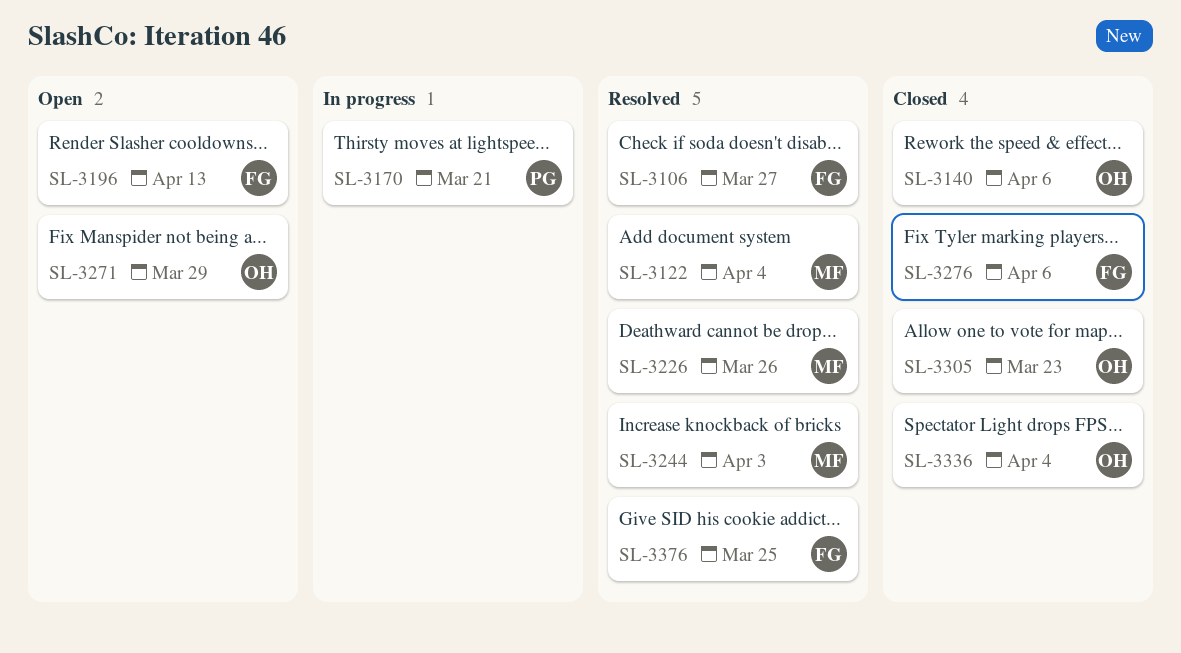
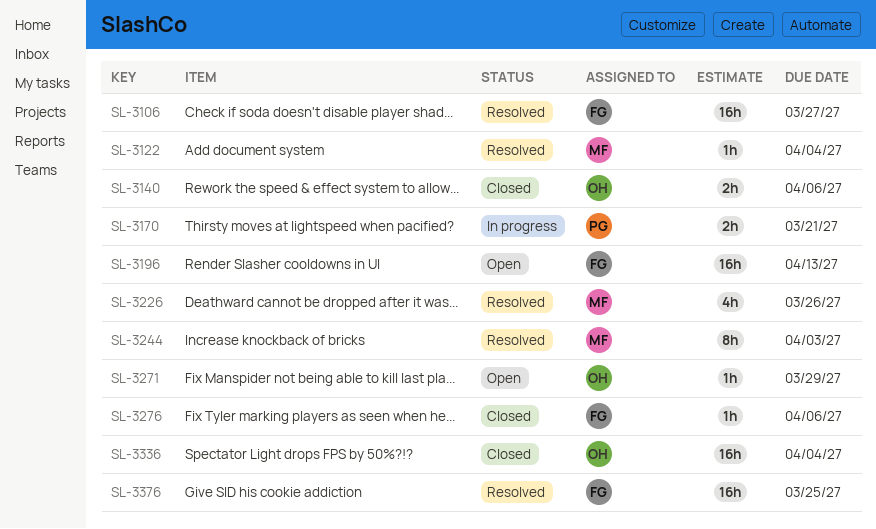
SL-3305: present -> none

